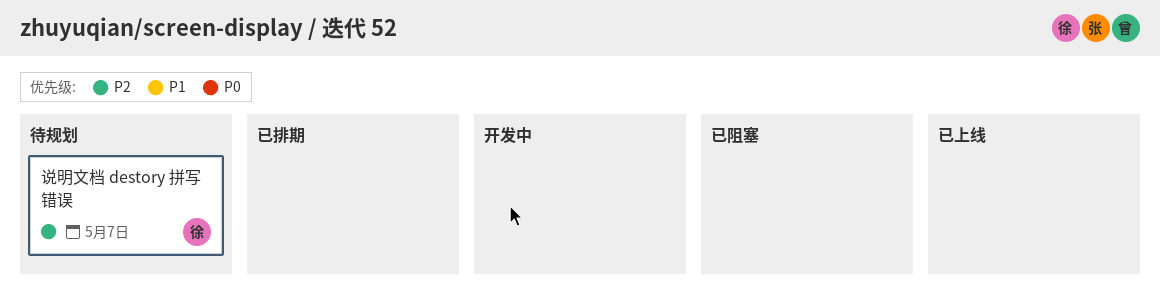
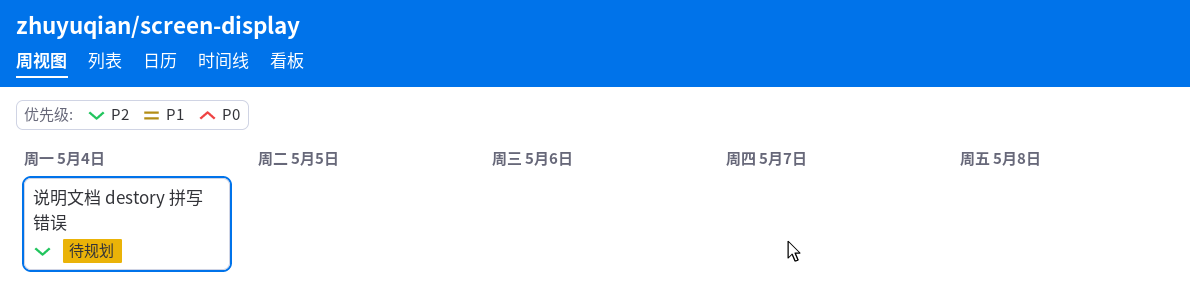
说明文档 destory 拼写错误, due: May 7 -> May 4

